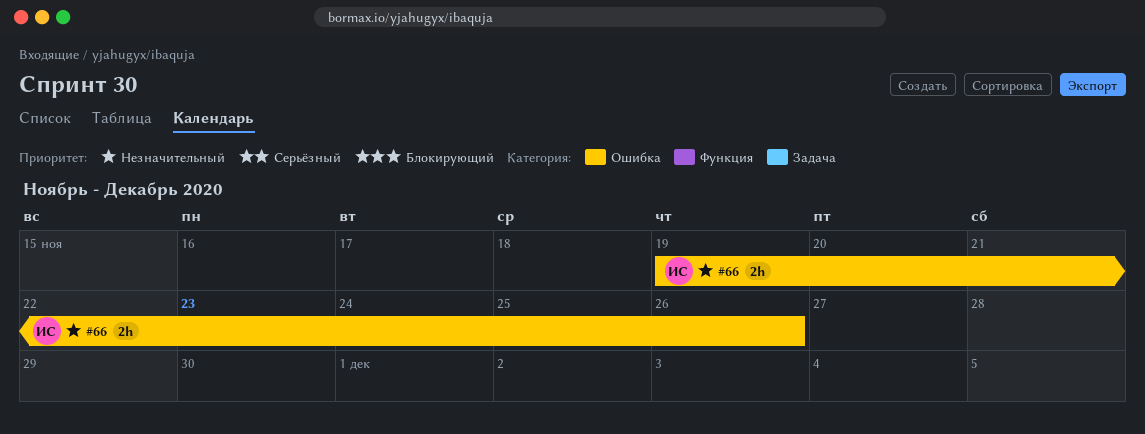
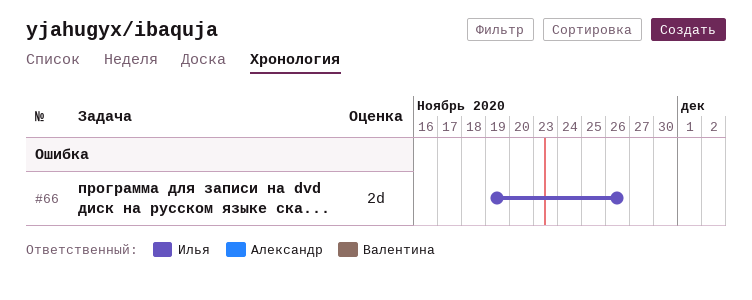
#66, estimate: 2h -> 2d

